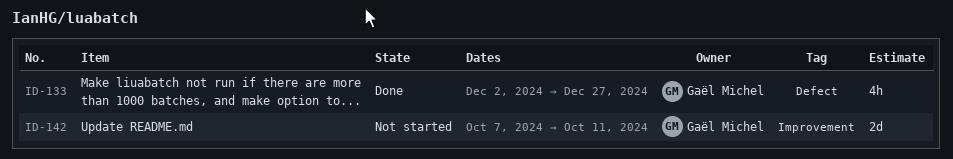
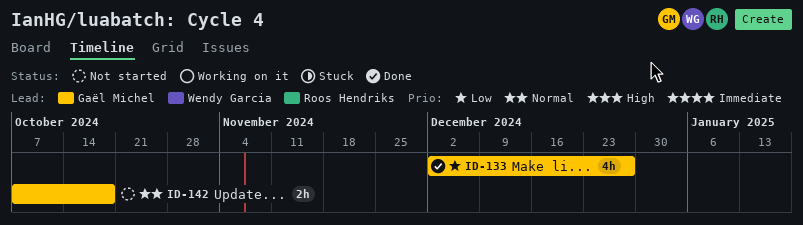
ID-142, estimate: 2d -> 2h
ID-142, due: Oct 11 -> Oct 18

